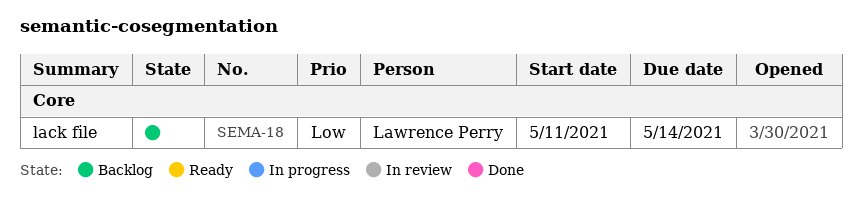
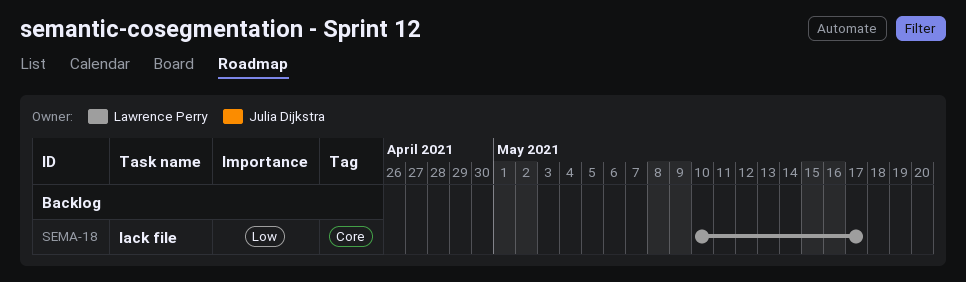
SEMA-18, start: May 11 -> May 10
SEMA-18, due: May 14 -> May 17

